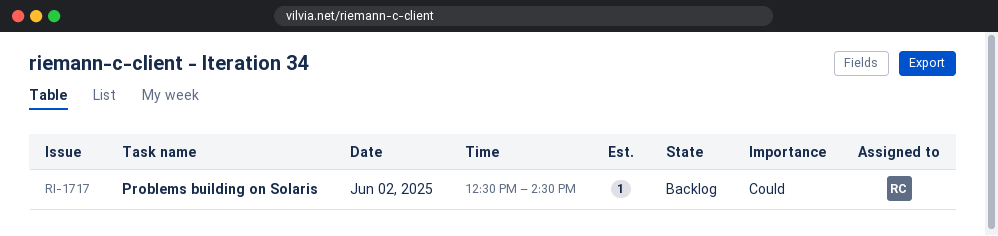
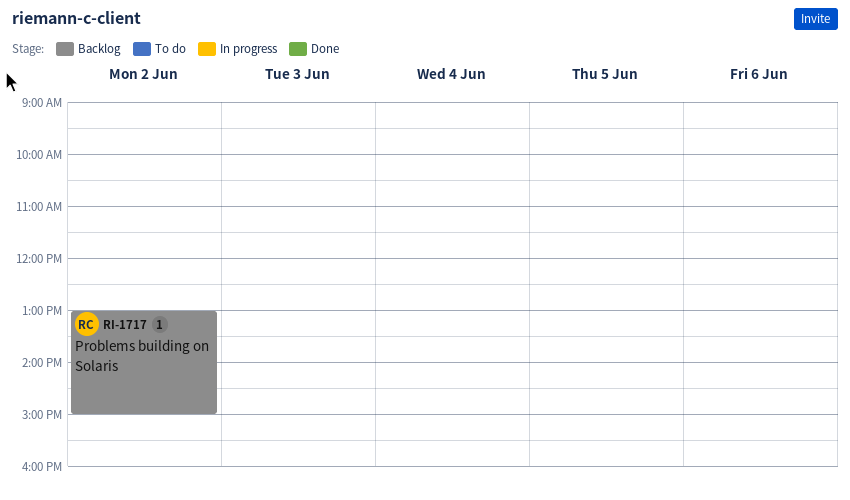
RI-1717, begins: 12:30 -> 13:00
RI-1717, ends: 14:30 -> 15:00

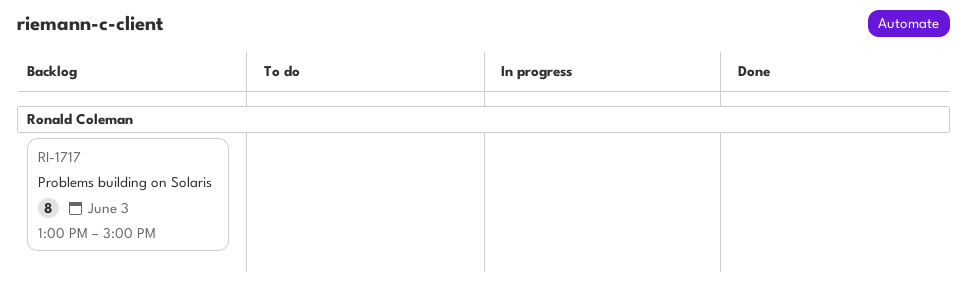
RI-1717, estimate: 1 -> 8
RI-1717, day: Jun 2 -> Jun 3

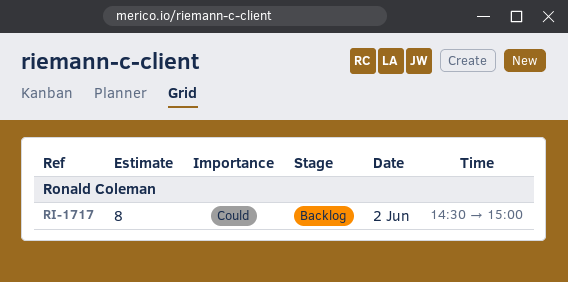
RI-1717, day: Jun 3 -> Jun 2
RI-1717, begins: 13:00 -> 14:30

